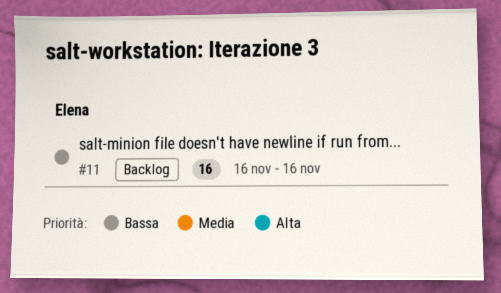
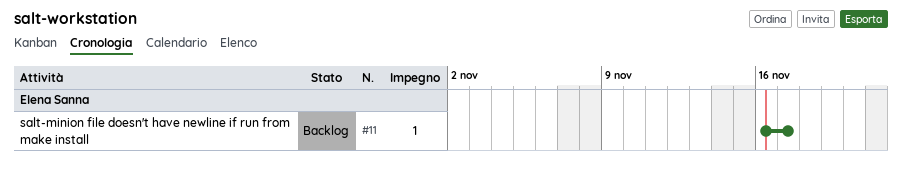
#11, estimate: 16 -> 1
#11, due: Nov 16 -> Nov 17

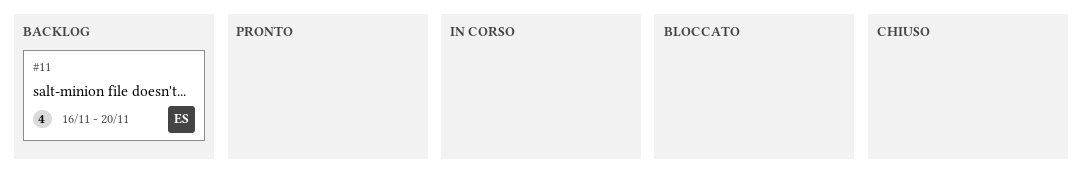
#11, estimate: 1 -> 4
#11, due: Nov 17 -> Nov 20

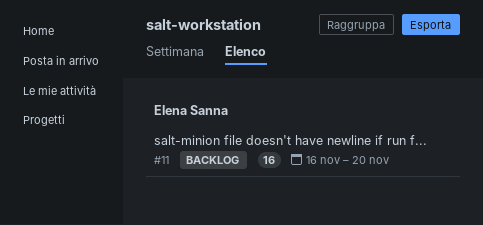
#11, estimate: 4 -> 16

